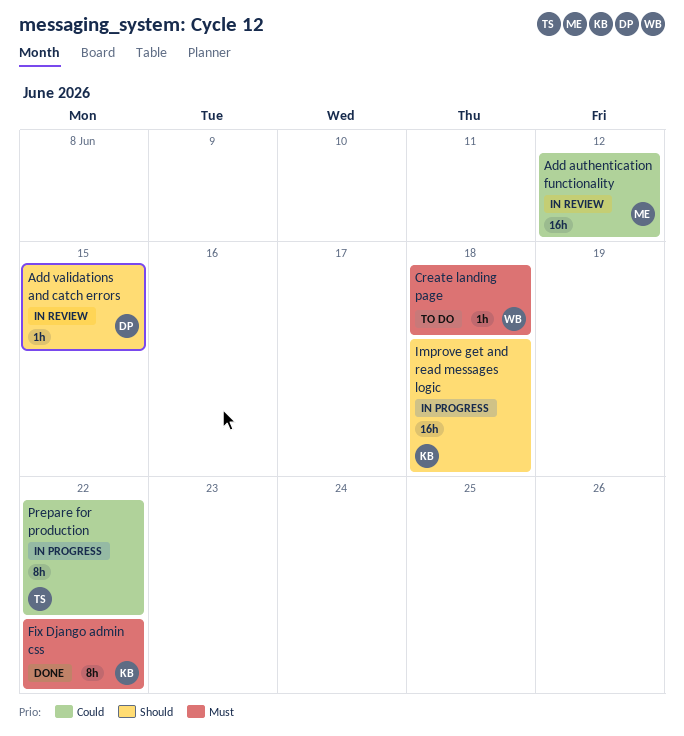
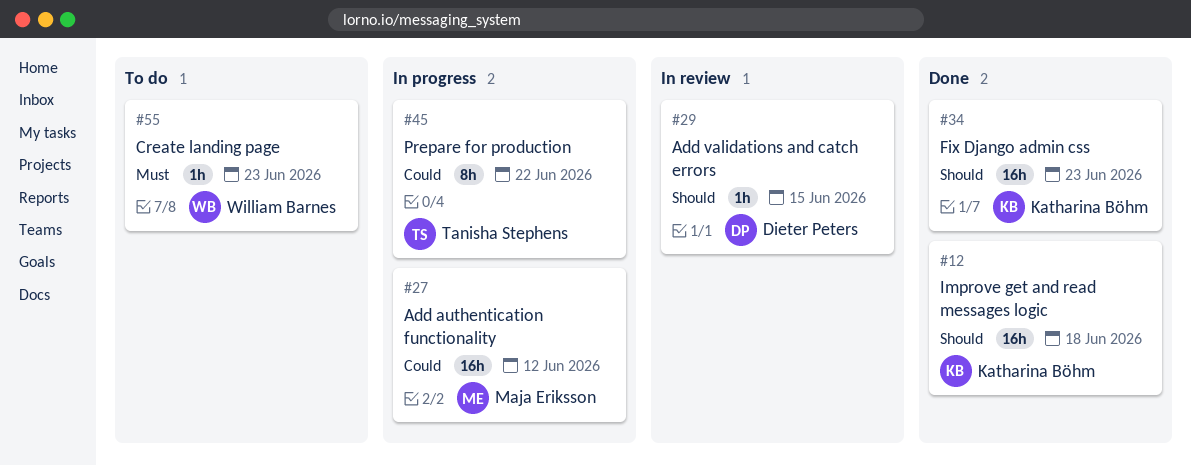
Add authentication functionality, status: In review -> In progress
Create landing page, due: Jun 18 -> Jun 23
Fix Django admin css, priority: Must -> Should
Fix Django admin css, estimate: 8h -> 16h
Fix Django admin css, due: Jun 22 -> Jun 23
Improve get and read messages logic, status: In progress -> Done

